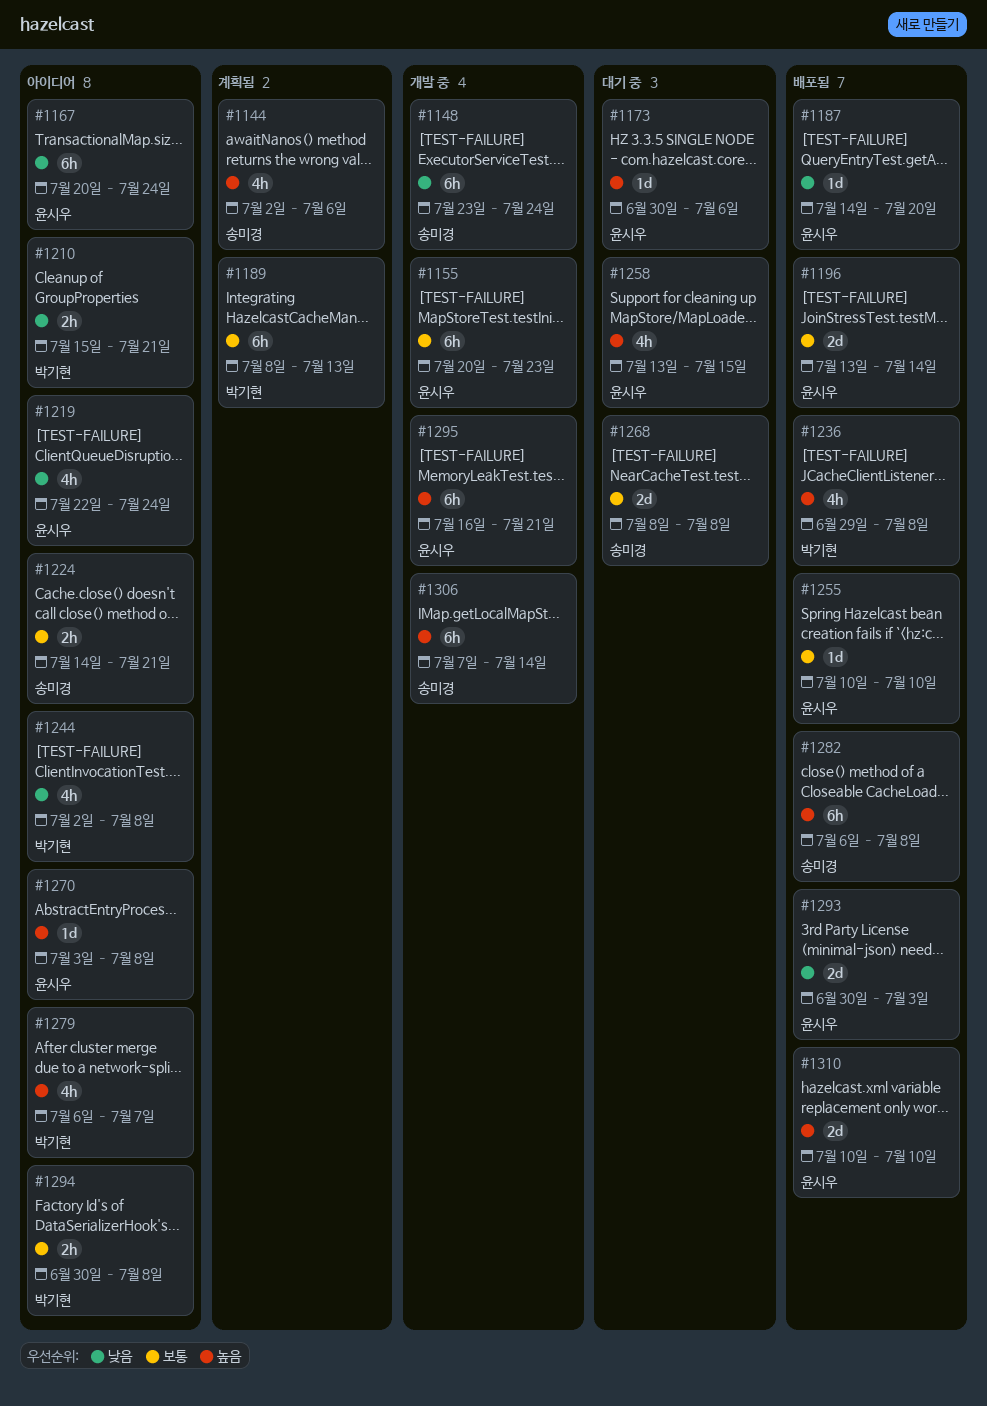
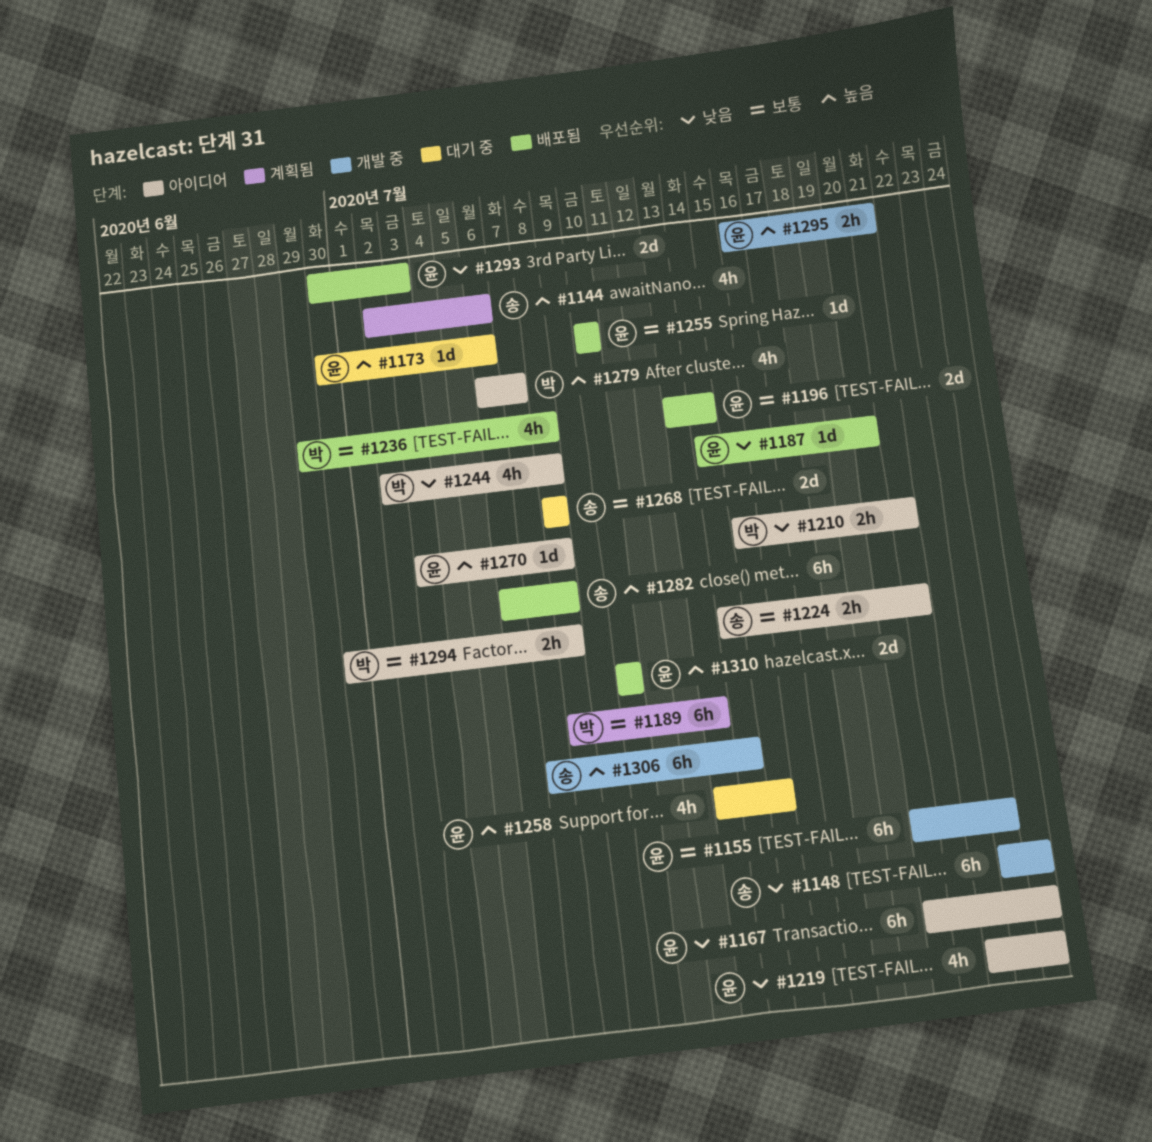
#1236, priority: 높음 -> 보통
#1295, estimate: 6h -> 2h

